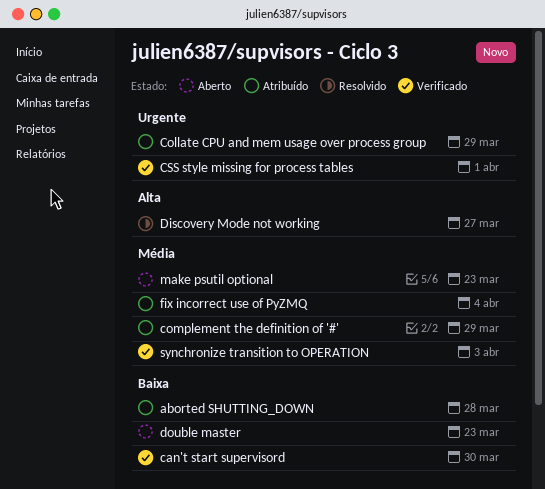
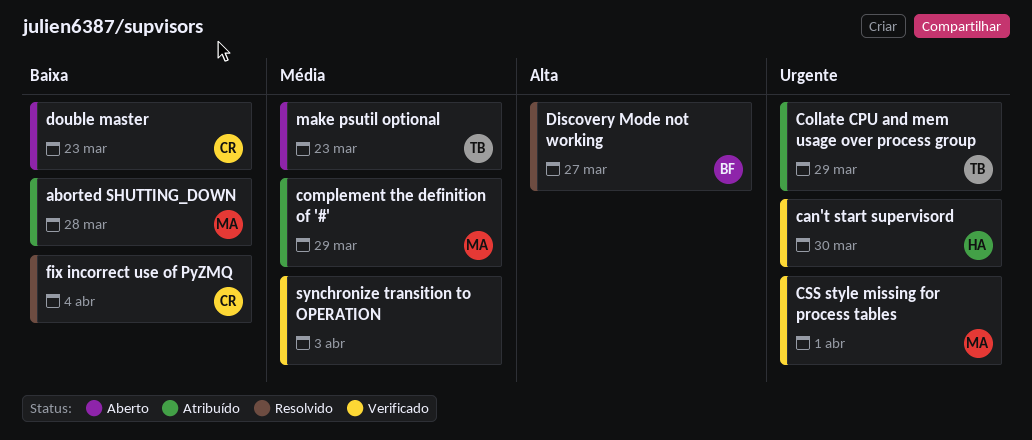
can't start supervisord, priority: Baixa -> Urgente
fix incorrect use of PyZMQ, status: Atribuído -> Resolvido
fix incorrect use of PyZMQ, priority: Média -> Baixa

